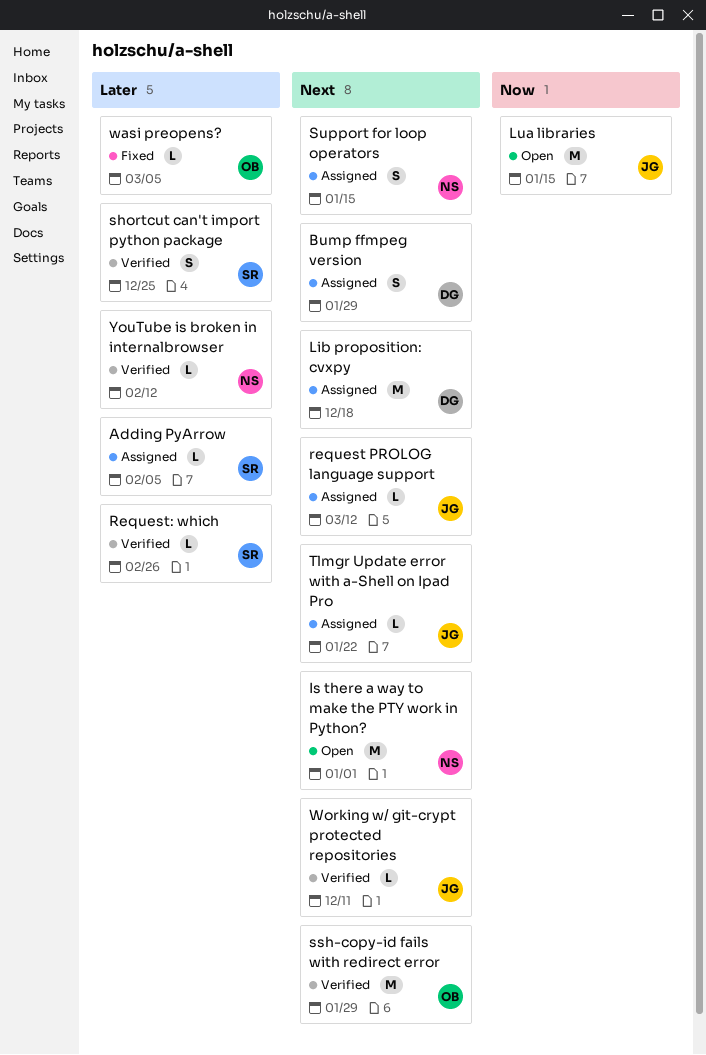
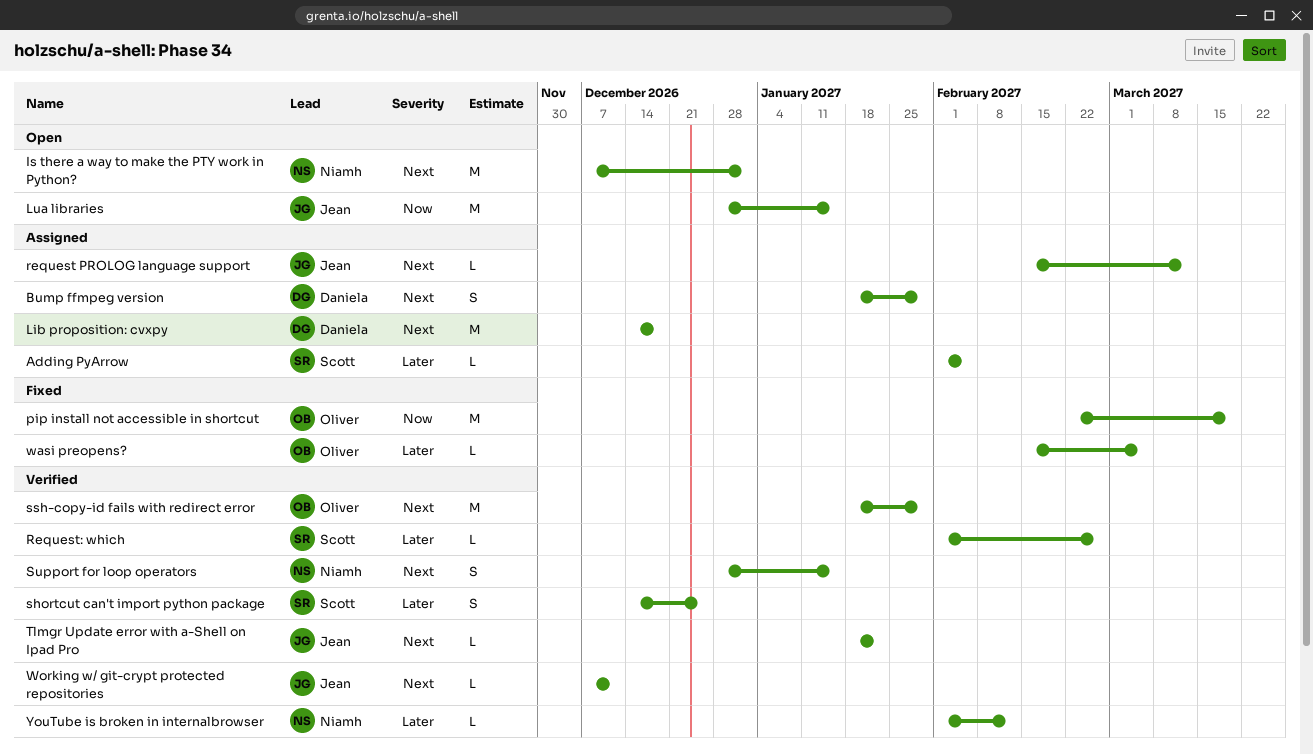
pip install not accessible in shortcut: none -> present
Support for loop operators, status: Assigned -> Verified
Tlmgr Update error with a-Shell on Ipad Pro, status: Assigned -> Verified

